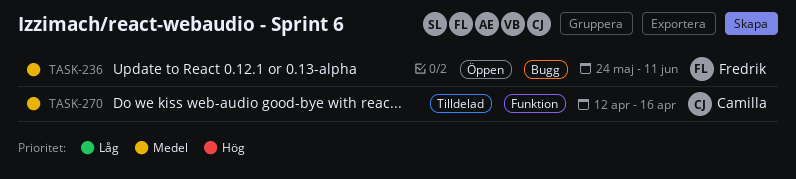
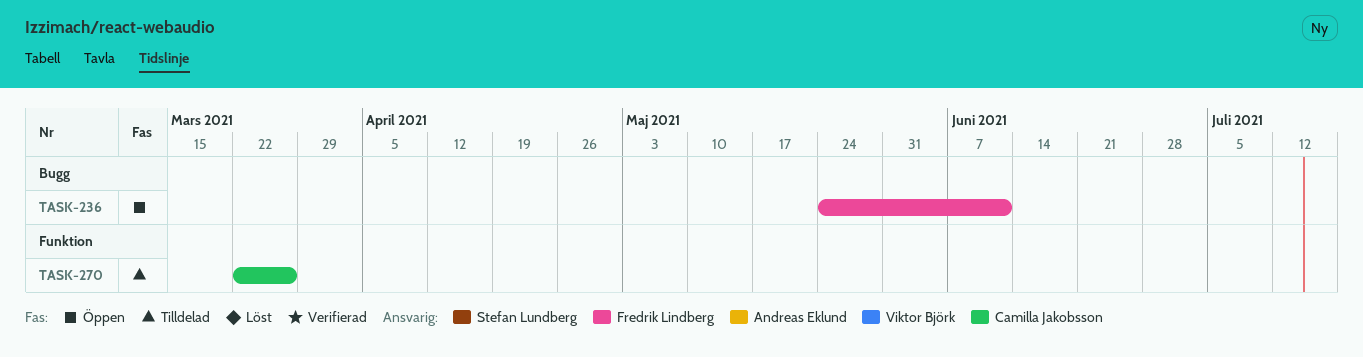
TASK-270, start: Apr 12 -> Mar 22
TASK-270, due: Apr 16 -> Mar 26

